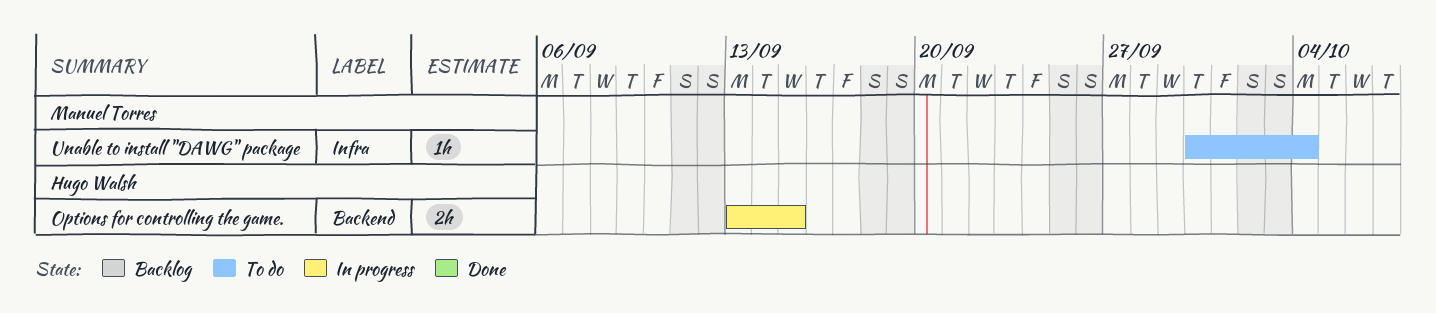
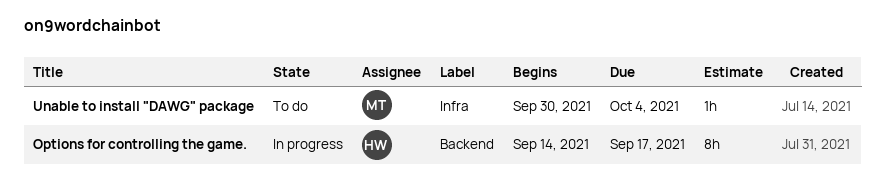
Options for controlling the game., estimate: 2h -> 8h
Options for controlling the game., start: Sep 13 -> Sep 14
Options for controlling the game., due: Sep 15 -> Sep 17

